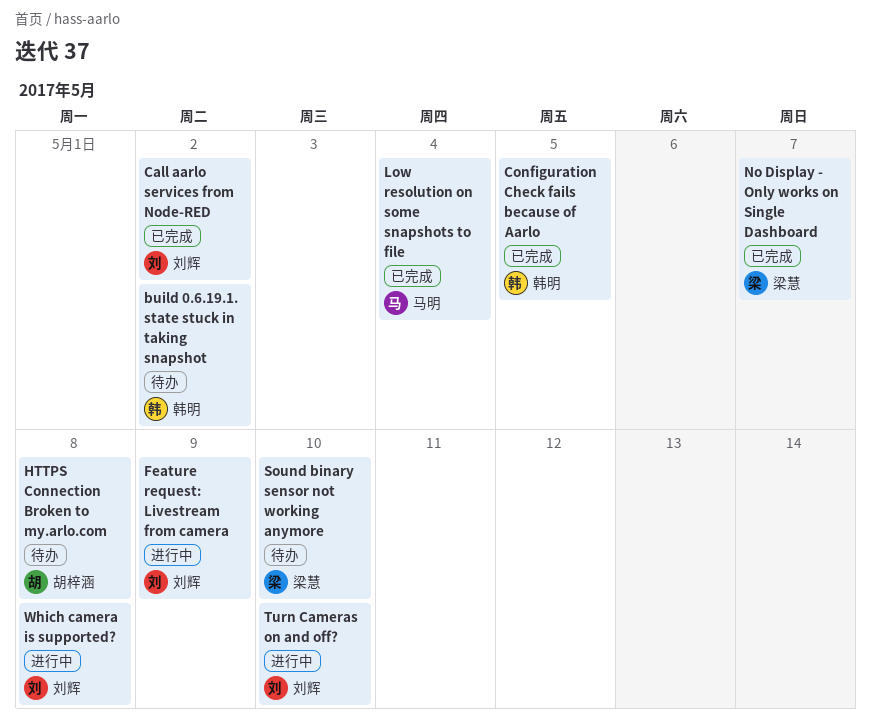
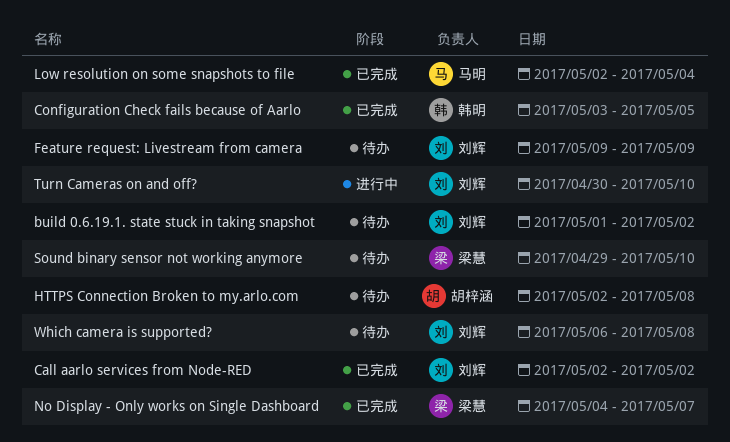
build 0.6.19.1. state stuck in taking snapshot, owner: 韩明 -> 刘辉
Feature request: Livestream from camera, status: 进行中 -> 待办
Which camera is supported?, status: 进行中 -> 待办

